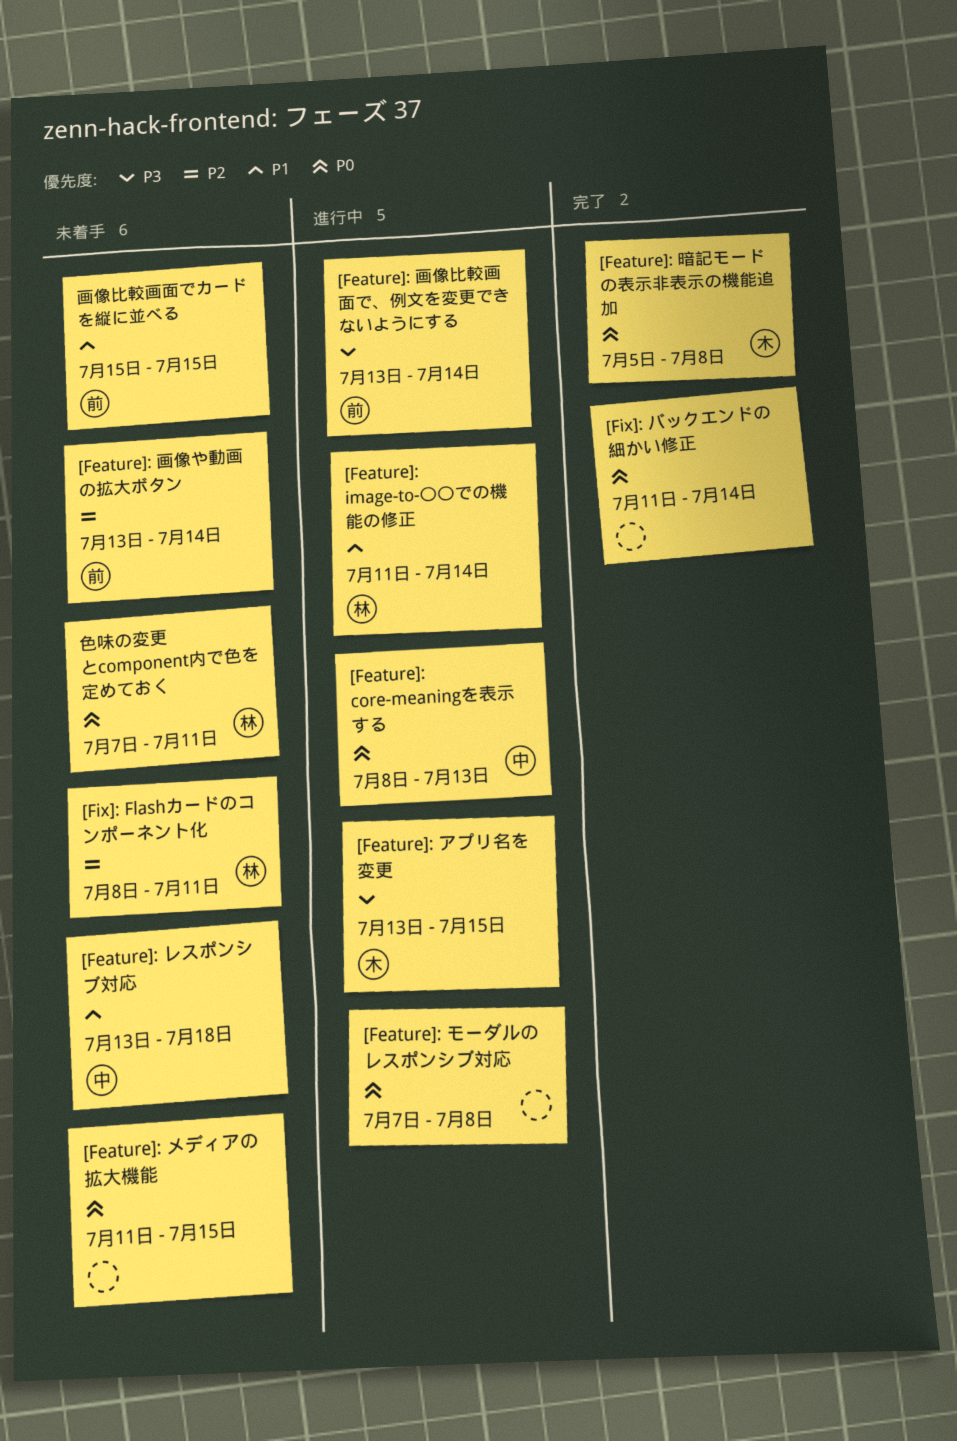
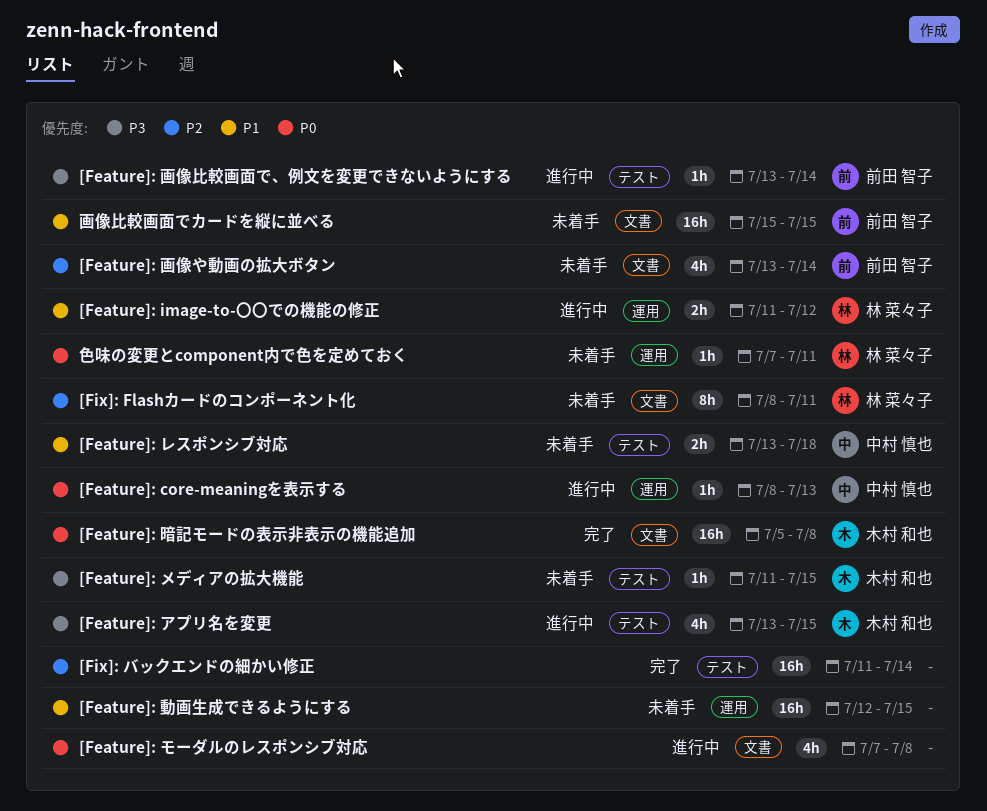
[Feature]: image-to-〇〇での機能の修正, due: Jul 14 -> Jul 12
[Feature]: メディアの拡大機能, owner: none -> 木村 和也
[Feature]: メディアの拡大機能, priority: P0 -> P3
[Feature]: 動画生成できるようにする: none -> present
[Fix]: バックエンドの細かい修正, priority: P0 -> P2

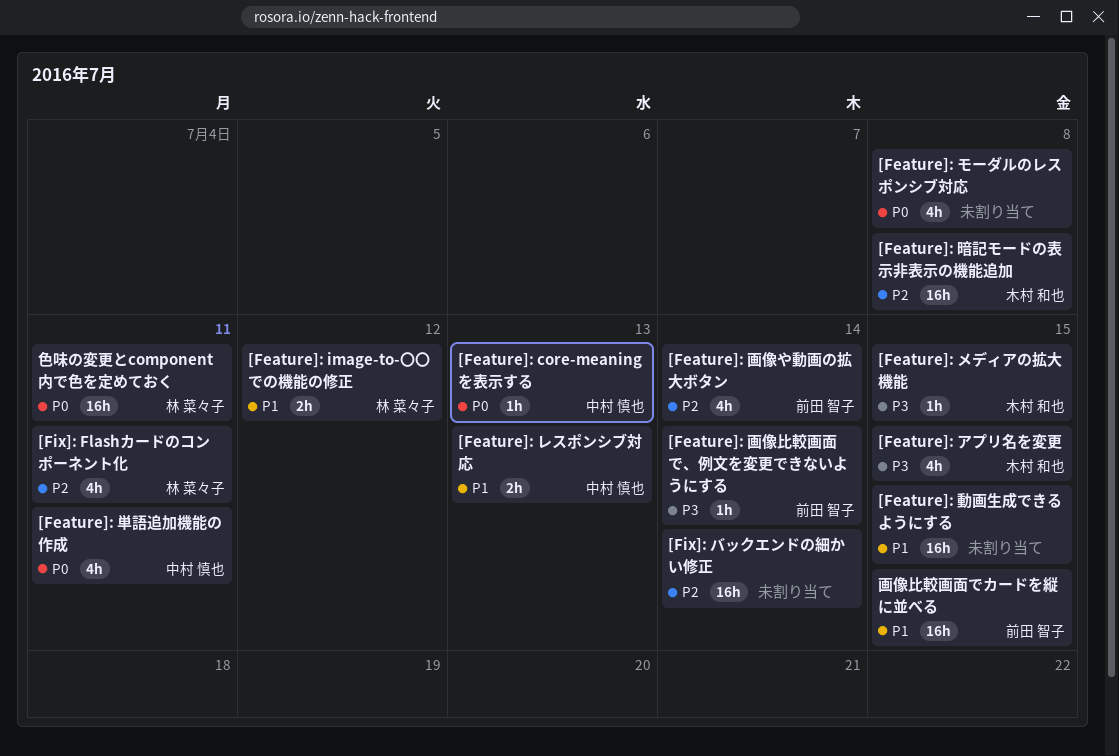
[Feature]: レスポンシブ対応, due: Jul 18 -> Jul 13
[Feature]: 単語追加機能の作成: none -> present
[Feature]: 暗記モードの表示非表示の機能追加, priority: P0 -> P2
[Fix]: Flashカードのコンポーネント化, estimate: 8h -> 4h
色味の変更とcomponent内で色を定めておく, estimate: 1h -> 16h

